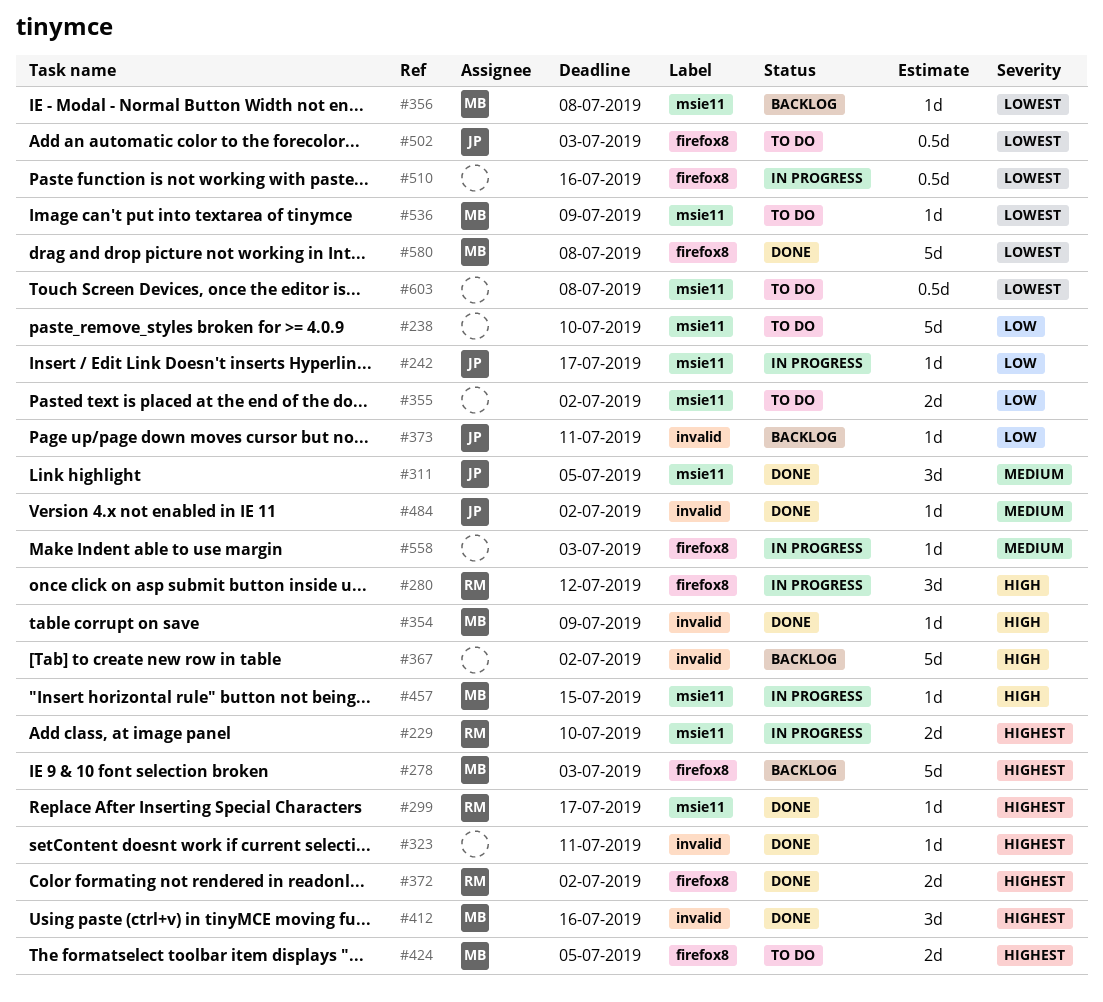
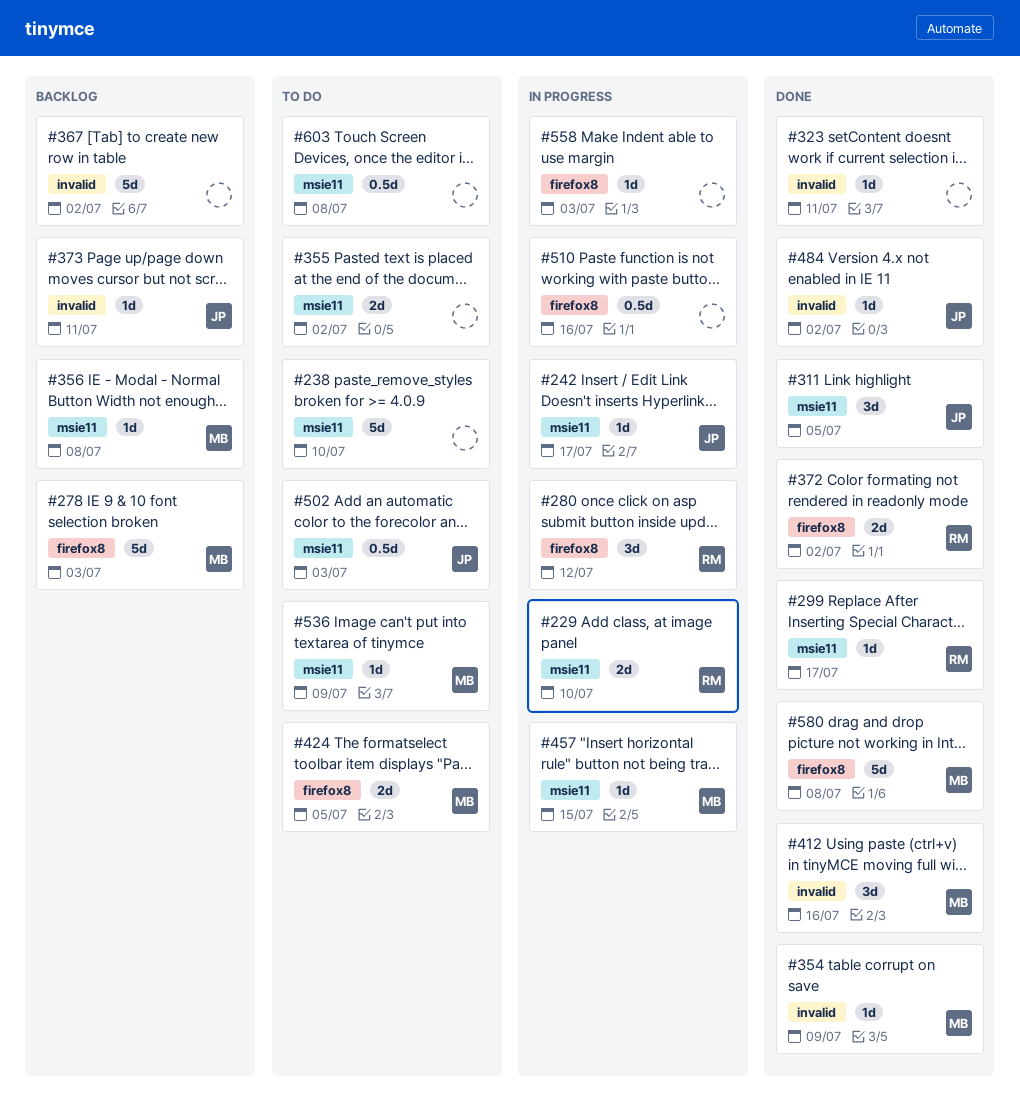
#502, label: firefox8 -> msie11

